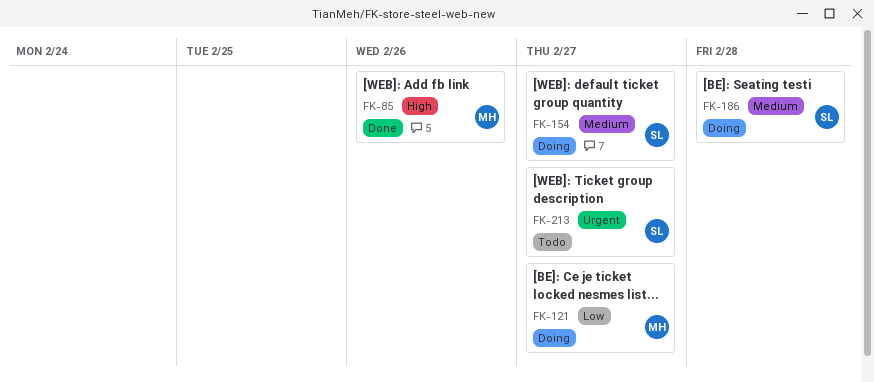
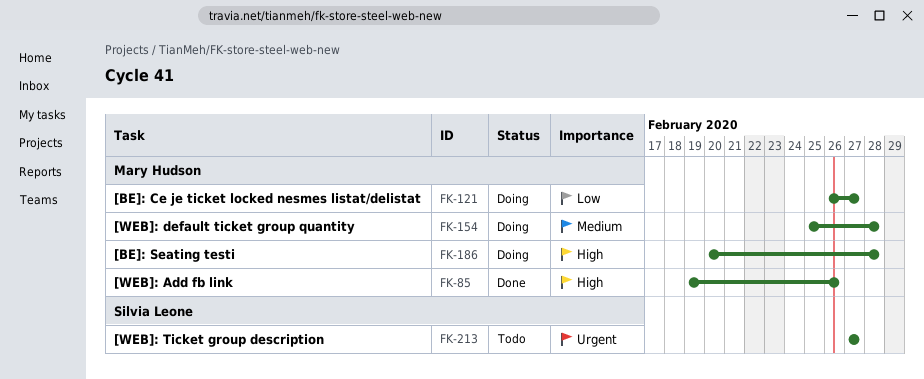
FK-154, owner: Silvia Leone -> Mary Hudson
FK-154, due: Feb 27 -> Feb 28
FK-186, owner: Silvia Leone -> Mary Hudson
FK-186, priority: Medium -> High

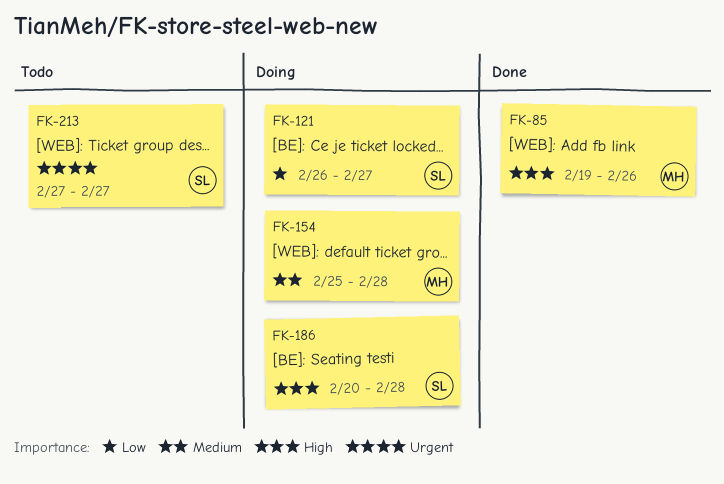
FK-121, owner: Mary Hudson -> Silvia Leone
FK-186, owner: Mary Hudson -> Silvia Leone

